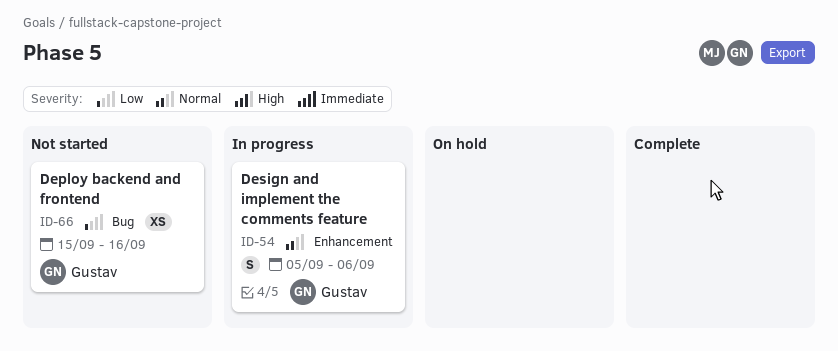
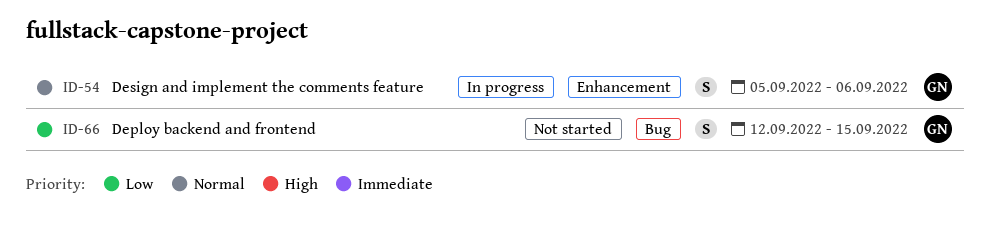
ID-66, estimate: XS -> S
ID-66, start: Sep 15 -> Sep 12
ID-66, due: Sep 16 -> Sep 15

